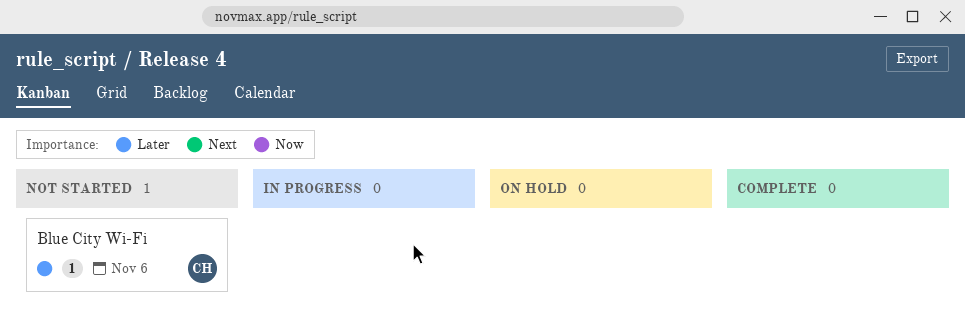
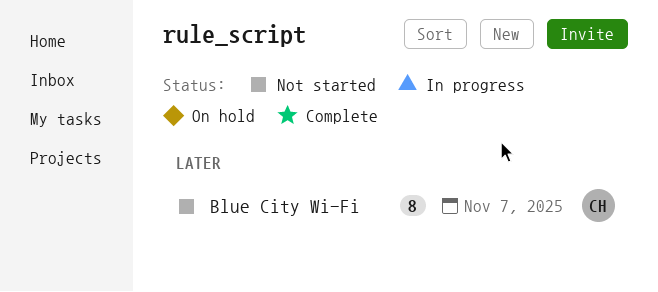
Blue City Wi-Fi, estimate: 1 -> 8
Blue City Wi-Fi, due: Nov 6 -> Nov 7

